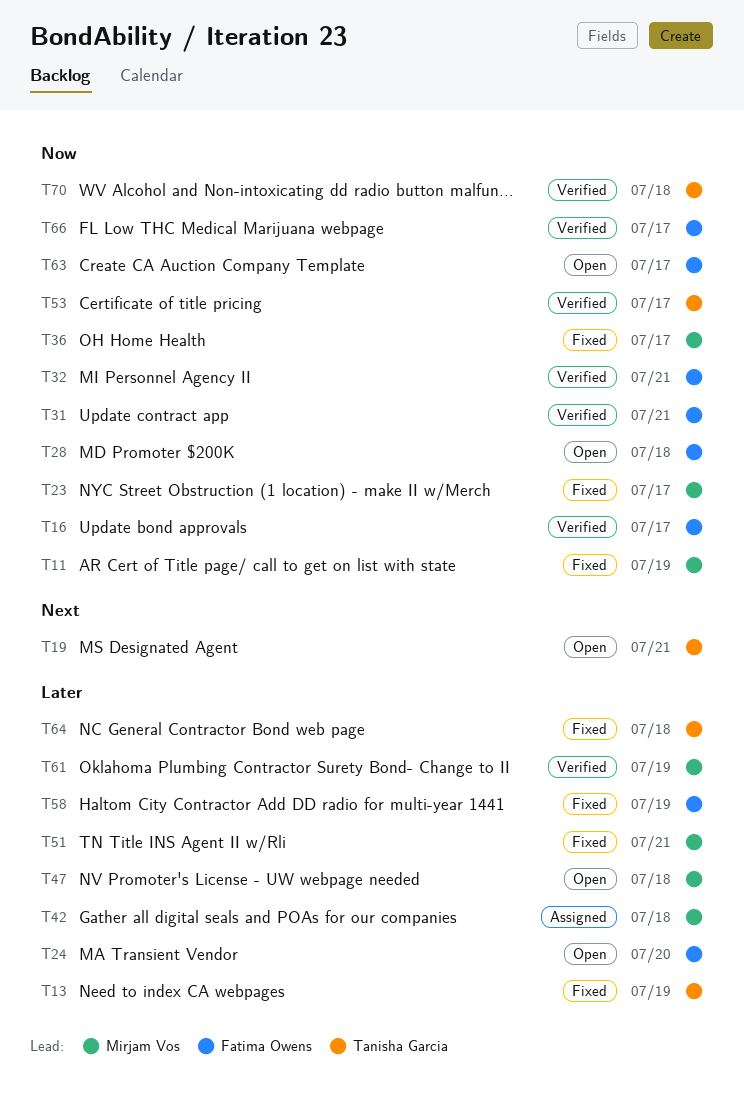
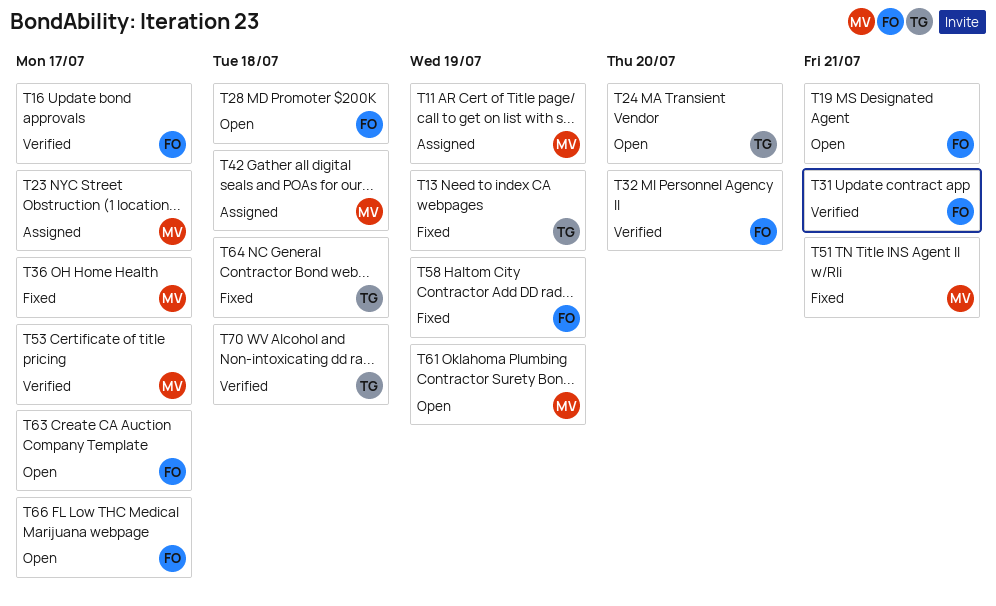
T11, status: Fixed -> Assigned
T19, owner: Tanisha Garcia -> Fatima Owens
T23, status: Fixed -> Assigned
T24, owner: Fatima Owens -> Tanisha Garcia
T32, due: Jul 21 -> Jul 20
T47: present -> none
T53, owner: Tanisha Garcia -> Mirjam Vos
T61, status: Verified -> Open
T66, status: Verified -> Open

